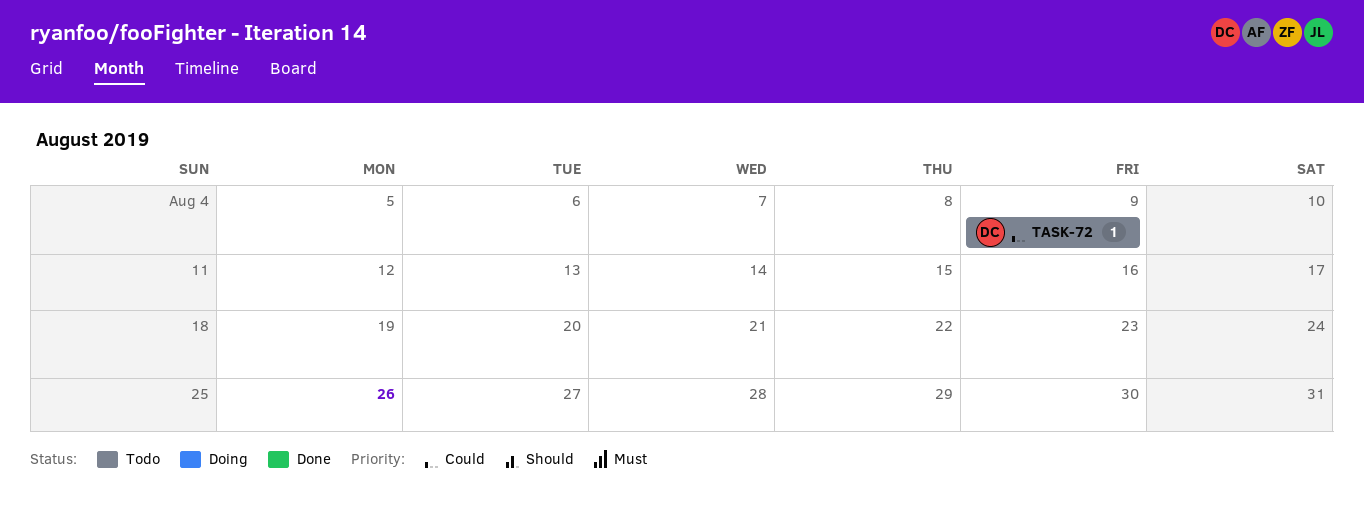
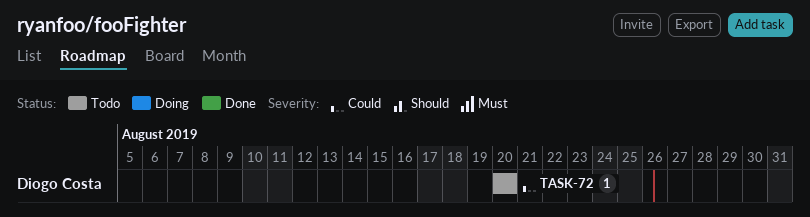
TASK-72, start: Aug 9 -> Aug 20
TASK-72, due: Aug 9 -> Aug 20

